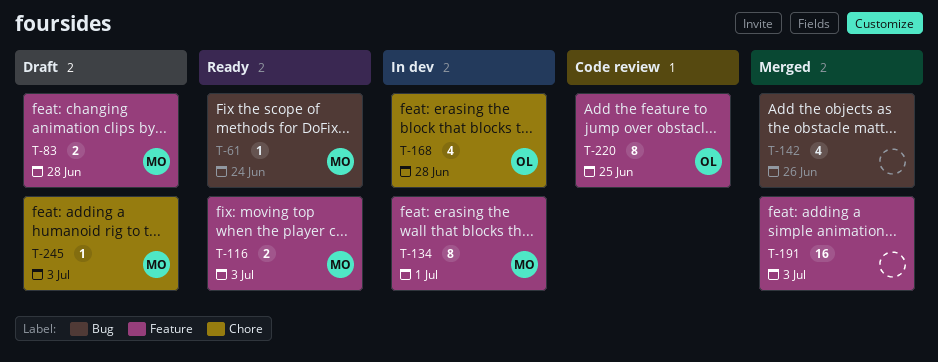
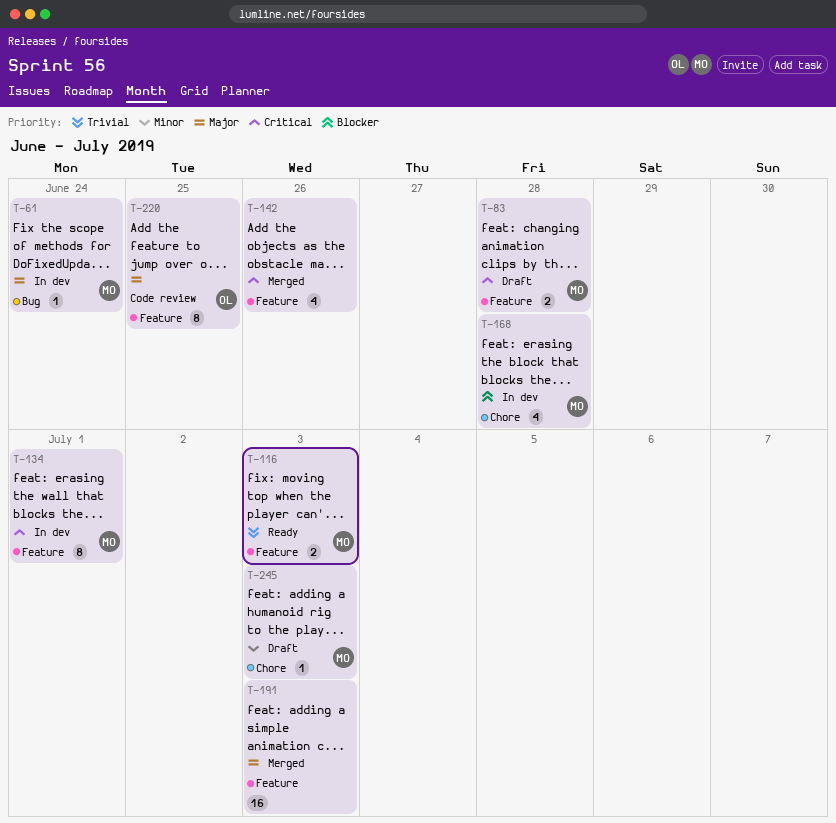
T-61, status: Ready -> In dev
T-142, label: Bug -> Feature
T-168, owner: OL -> MO

